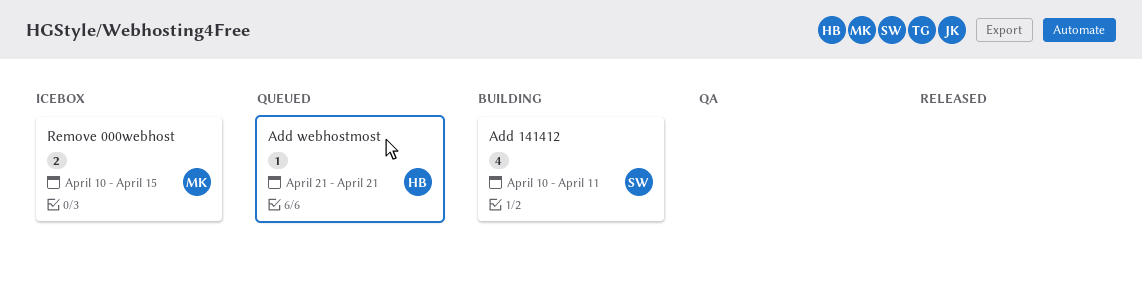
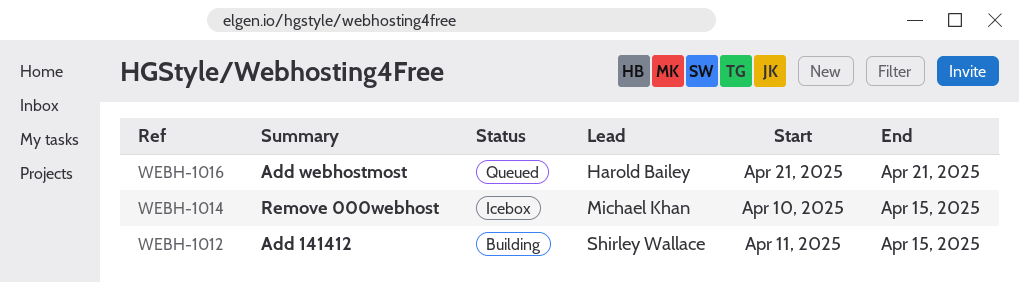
Add 141412, start: Apr 10 -> Apr 11
Add 141412, due: Apr 11 -> Apr 15

